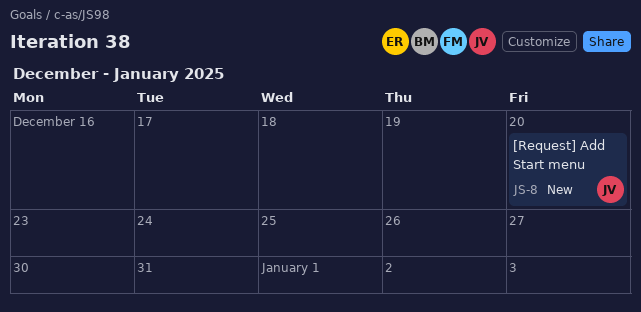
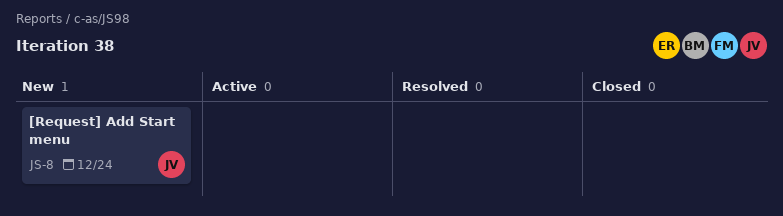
JS-8, due: Dec 20 -> Dec 24

